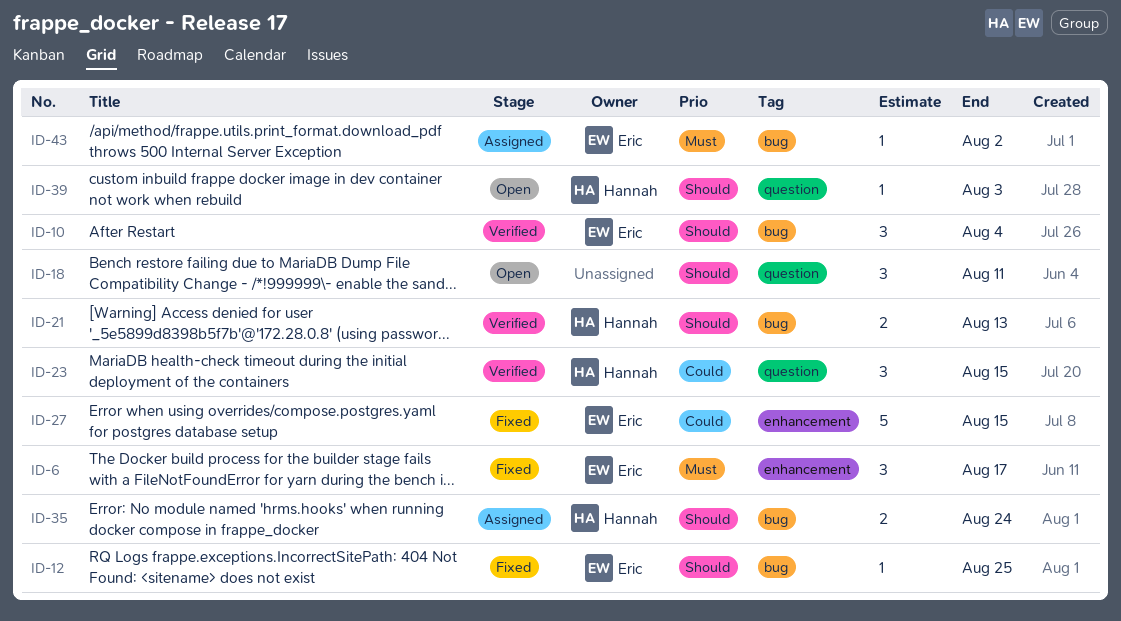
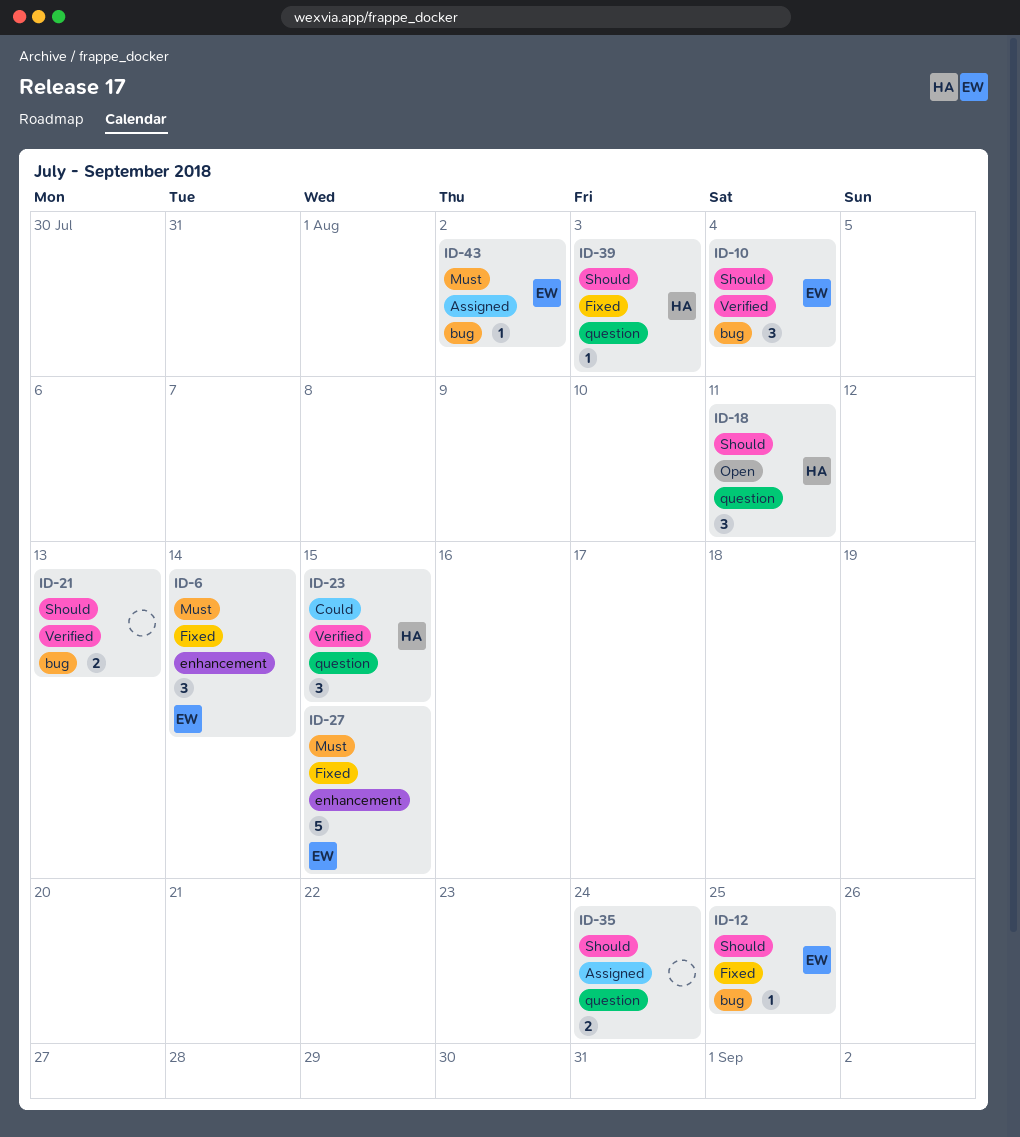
ID-6, due: Aug 17 -> Aug 14
ID-18, owner: none -> Hannah
ID-21, owner: Hannah -> none
ID-27, priority: Could -> Must
ID-35, owner: Hannah -> none
ID-35, label: bug -> question
ID-39, status: Open -> Fixed

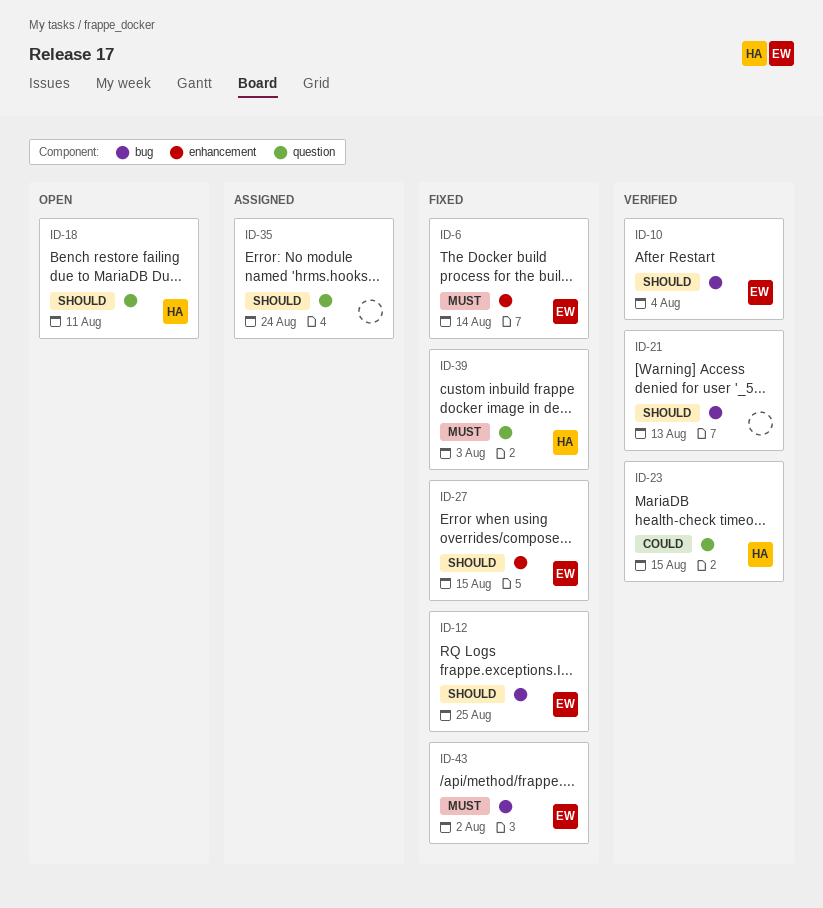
ID-27, priority: Must -> Should
ID-39, priority: Should -> Must
ID-43, status: Assigned -> Fixed

